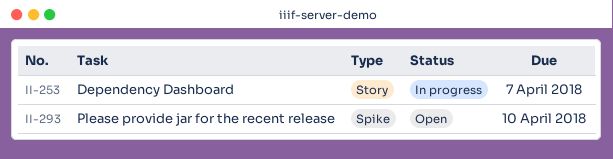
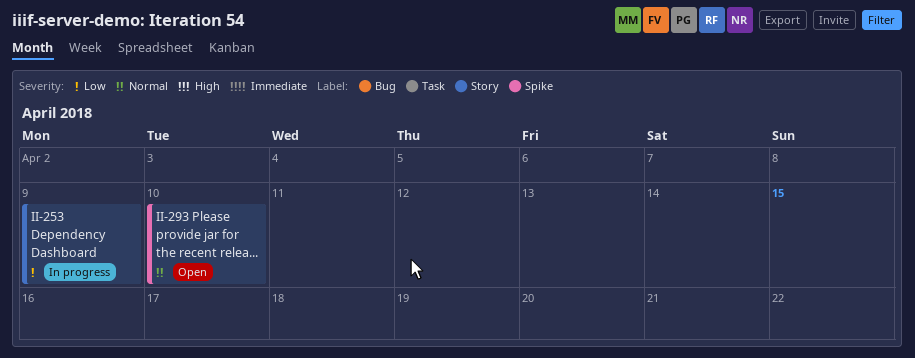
II-253, due: Apr 7 -> Apr 9

